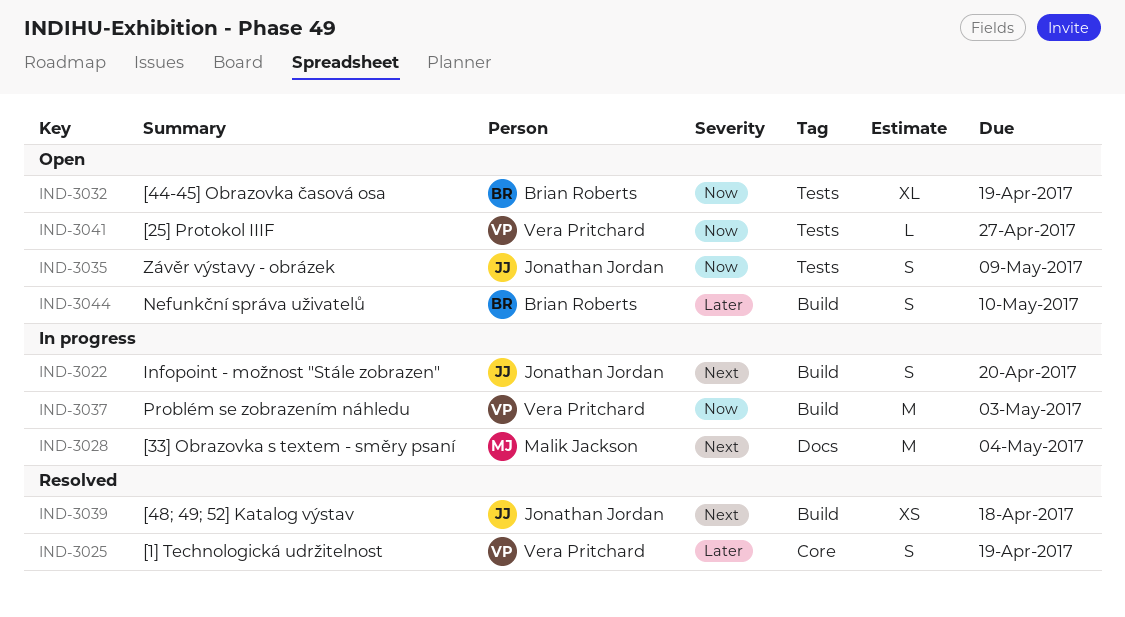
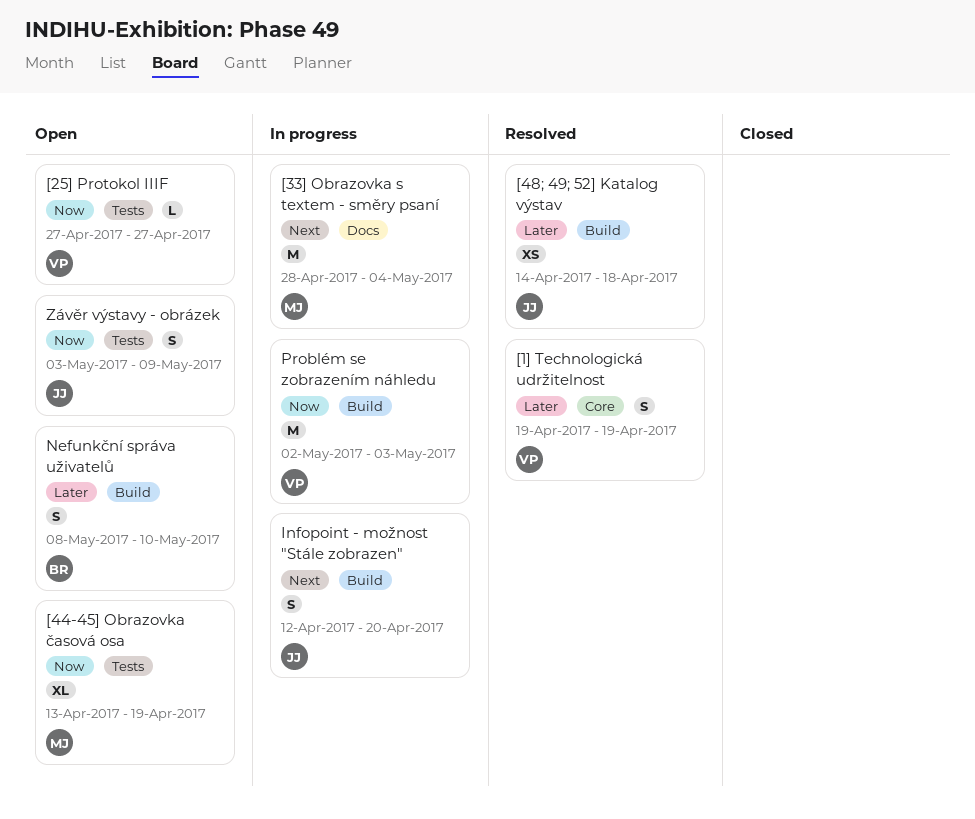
[44-45] Obrazovka časová osa, owner: Brian Roberts -> Malik Jackson
[48; 49; 52] Katalog výstav, priority: Next -> Later

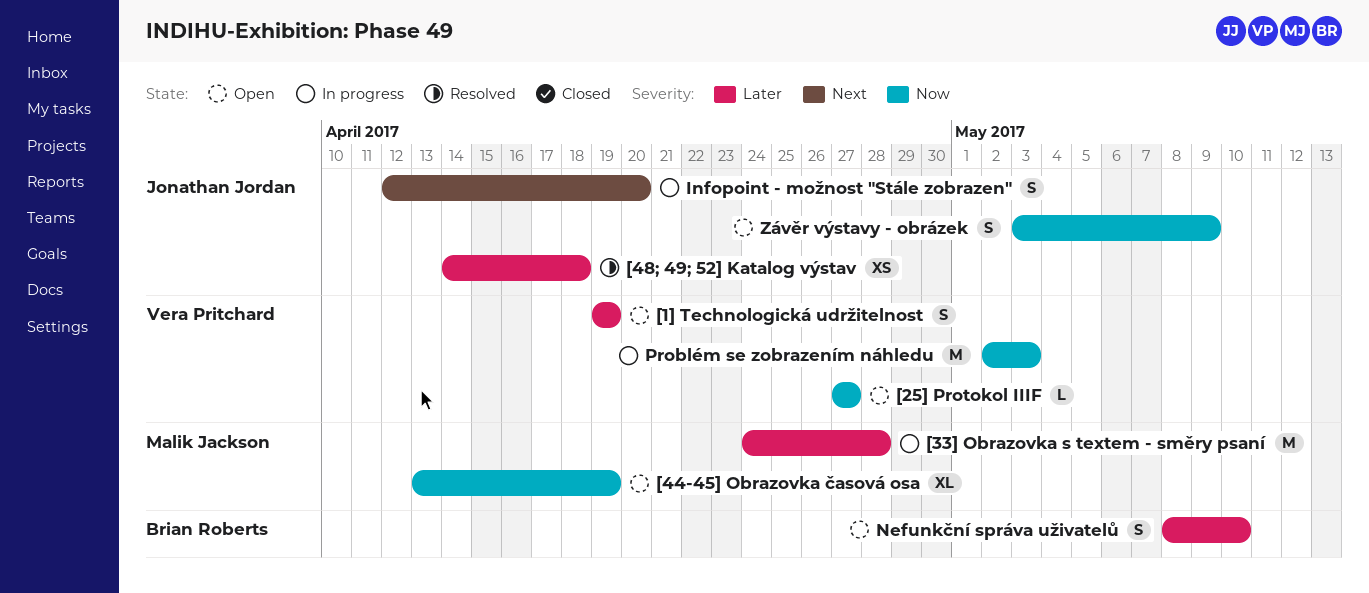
[1] Technologická udržitelnost, status: Resolved -> Open
[33] Obrazovka s textem - směry psaní, priority: Next -> Later
[33] Obrazovka s textem - směry psaní, start: Apr 28 -> Apr 24
[33] Obrazovka s textem - směry psaní, due: May 4 -> Apr 28

